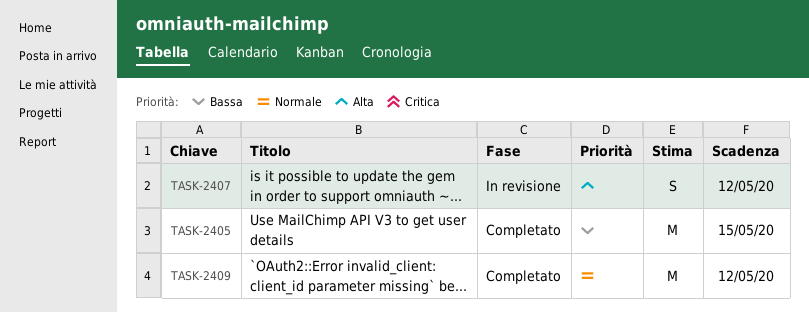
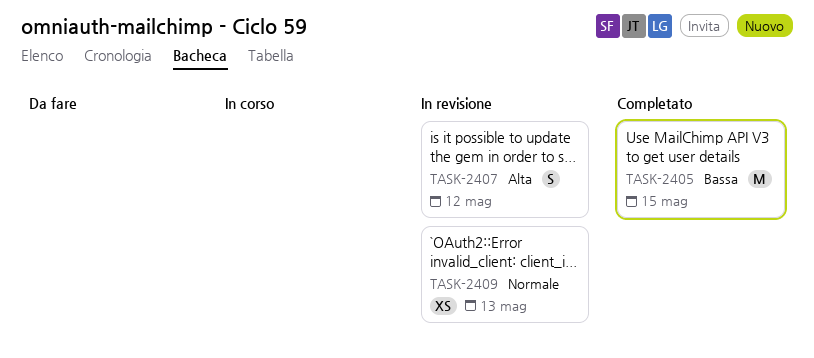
TASK-2409, status: Completato -> In revisione
TASK-2409, estimate: M -> XS
TASK-2409, due: May 12 -> May 13

